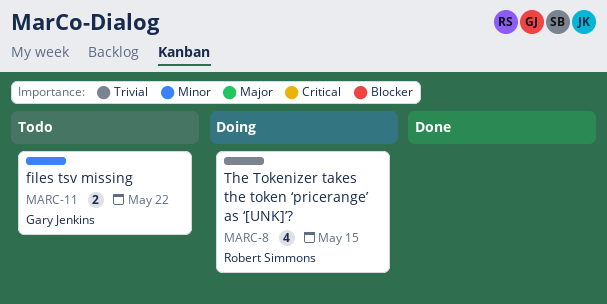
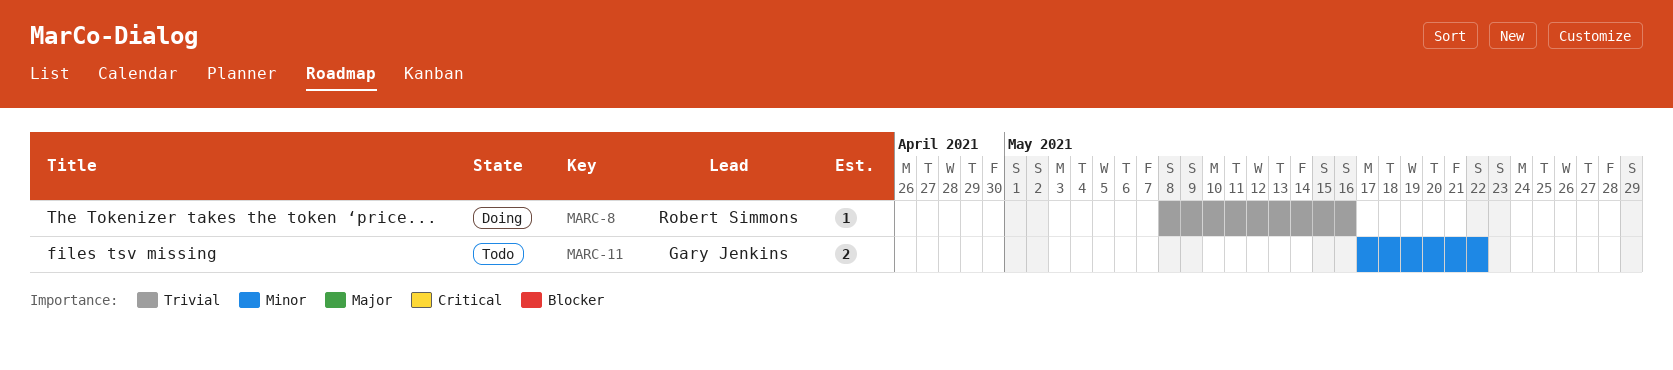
MARC-8, estimate: 4 -> 1
MARC-8, due: May 15 -> May 16

